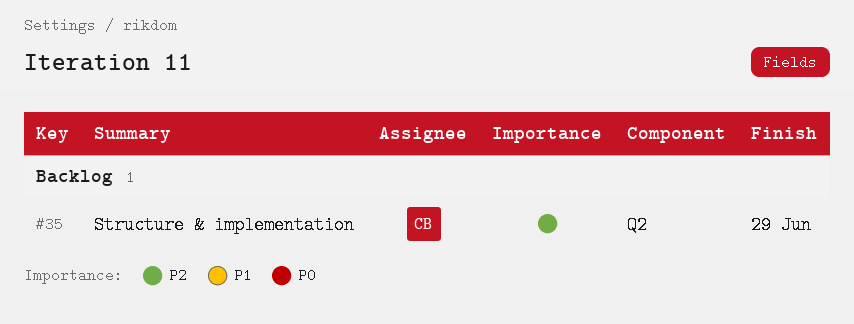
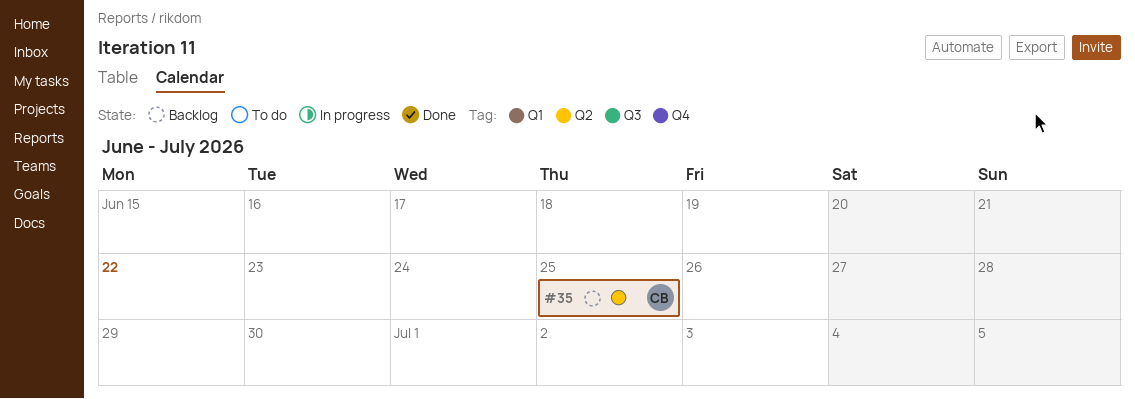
#35, due: Jun 29 -> Jun 25

